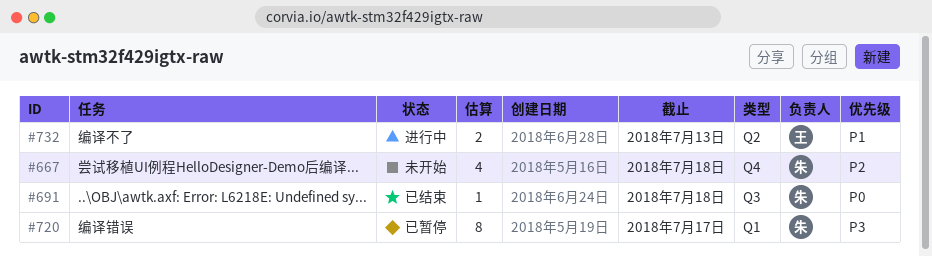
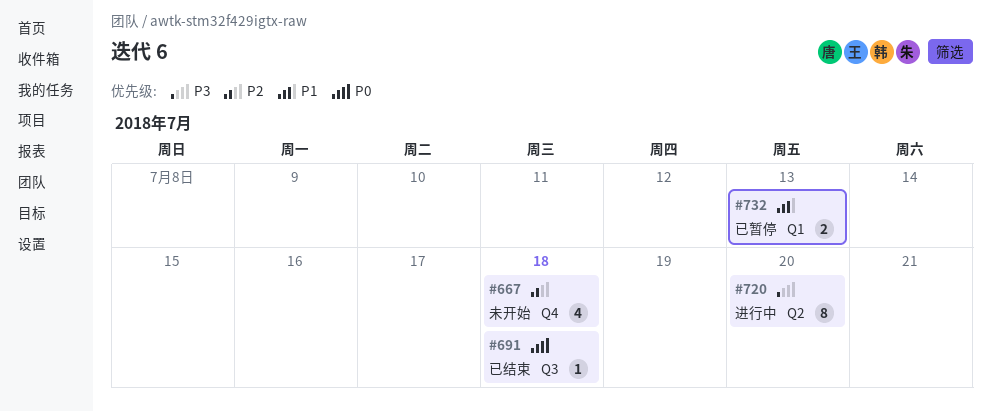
#720, status: 已暂停 -> 进行中
#720, label: Q1 -> Q2
#720, due: Jul 17 -> Jul 20
#732, status: 进行中 -> 已暂停
#732, label: Q2 -> Q1

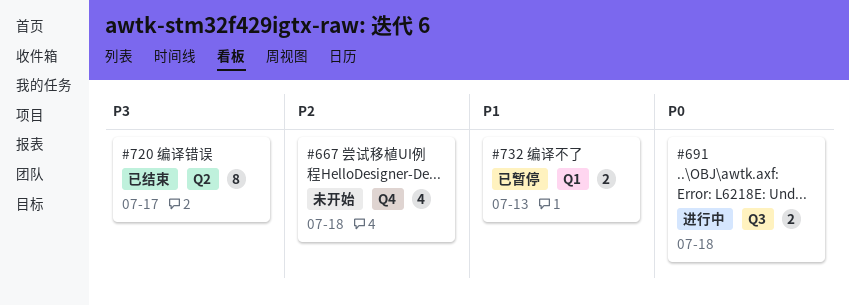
#691, status: 已结束 -> 进行中
#691, estimate: 1 -> 2
#720, status: 进行中 -> 已结束
#720, due: Jul 20 -> Jul 17

